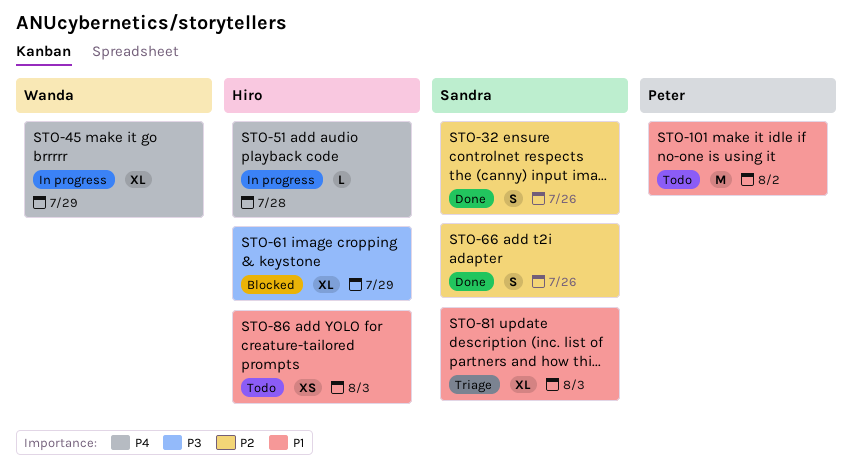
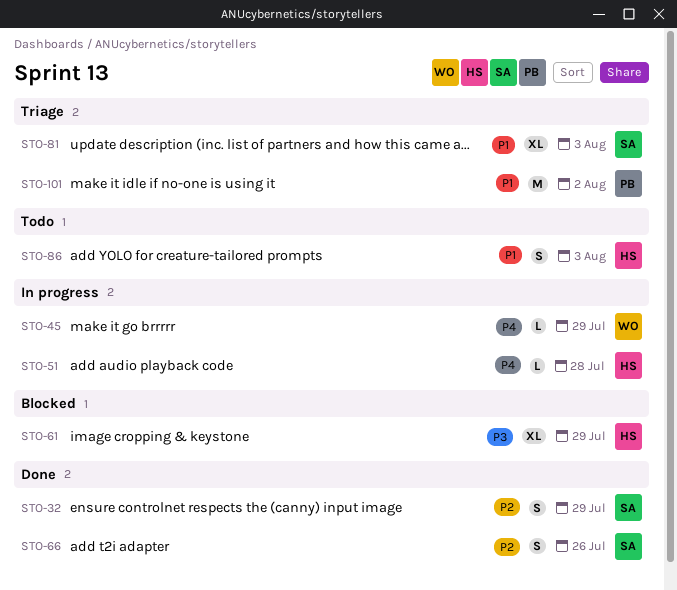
STO-32, due: Jul 26 -> Jul 29
STO-45, estimate: XL -> L
STO-86, estimate: XS -> S
STO-101, status: Todo -> Triage

